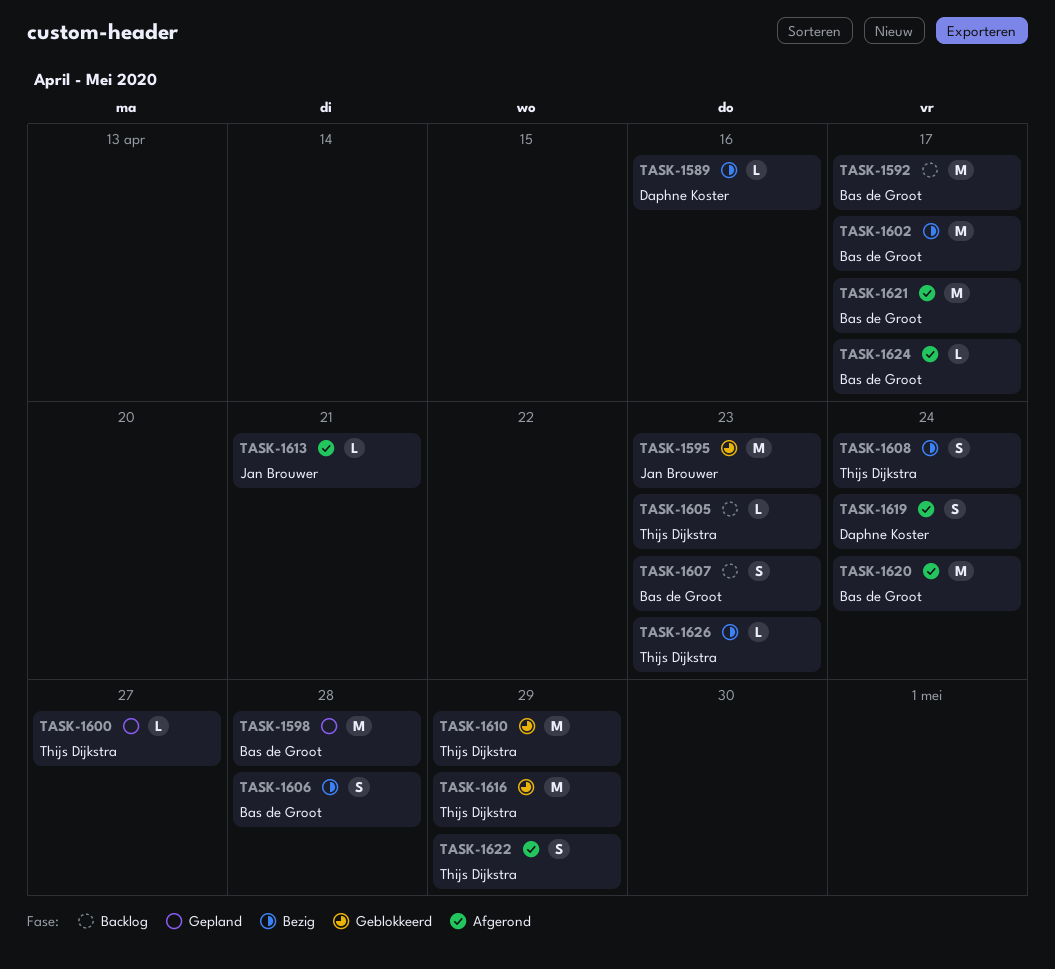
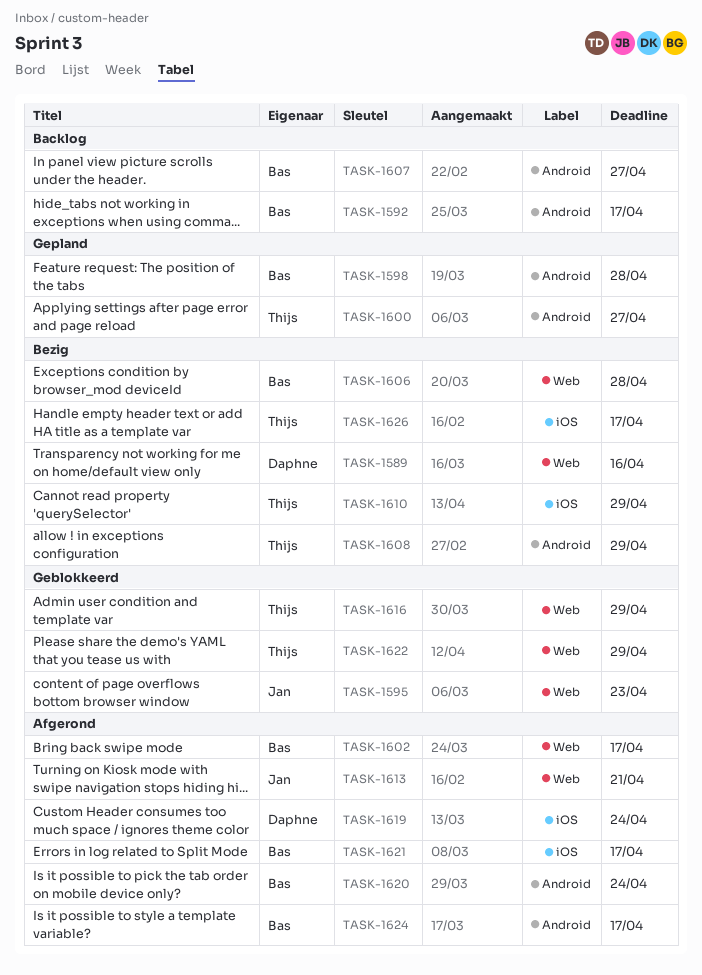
TASK-1602, status: Bezig -> Afgerond
TASK-1605: present -> none
TASK-1607, due: Apr 23 -> Apr 27
TASK-1608, due: Apr 24 -> Apr 29
TASK-1610, status: Geblokkeerd -> Bezig
TASK-1622, status: Afgerond -> Geblokkeerd
TASK-1626, due: Apr 23 -> Apr 17

